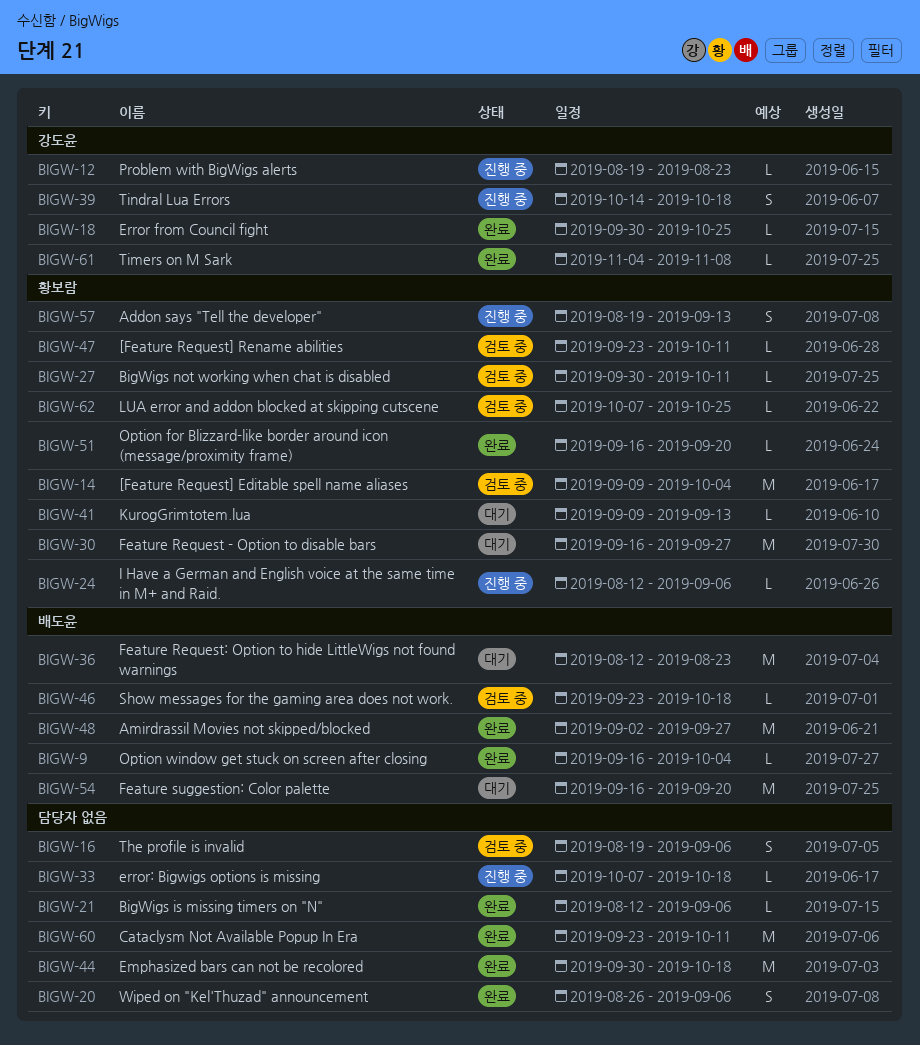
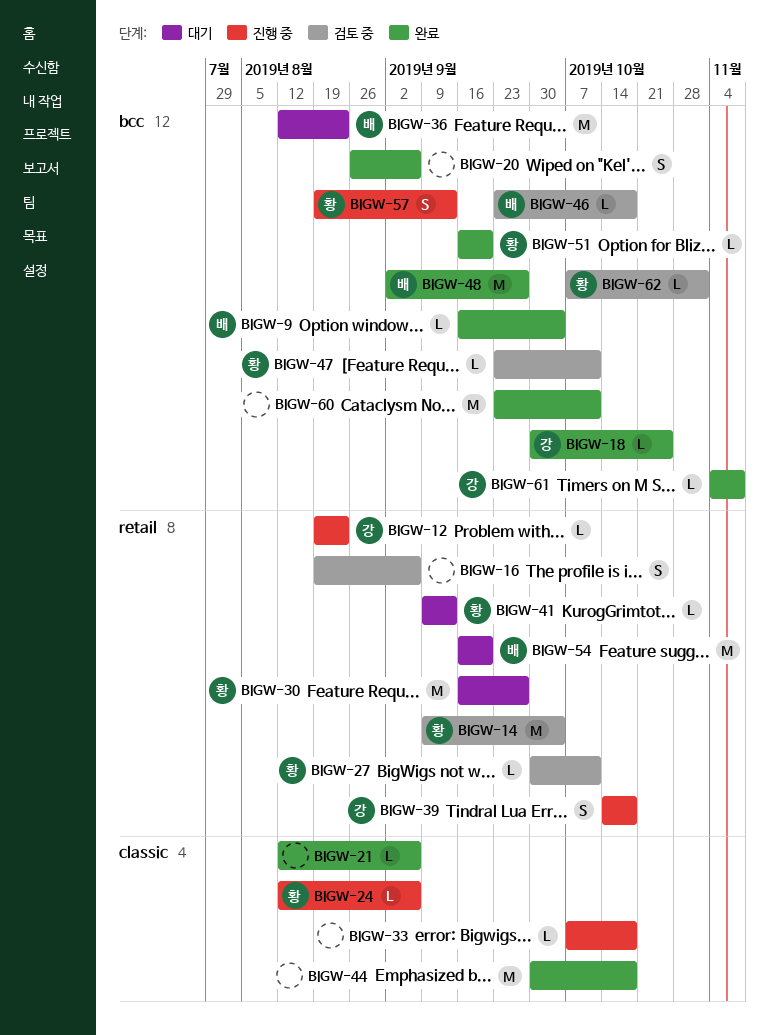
BIGW-62, due: Oct 25 -> Nov 1

